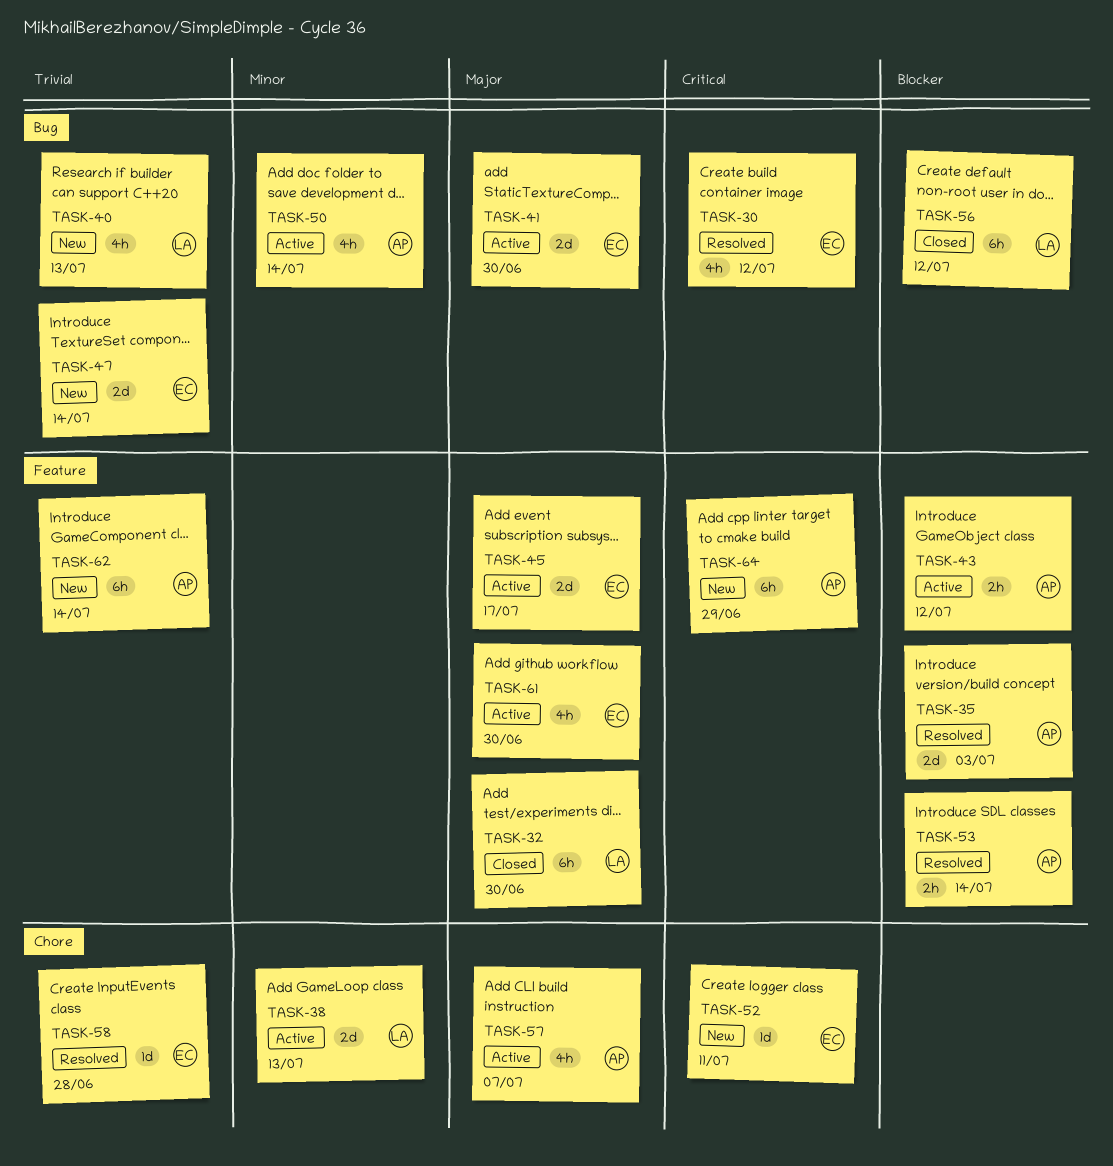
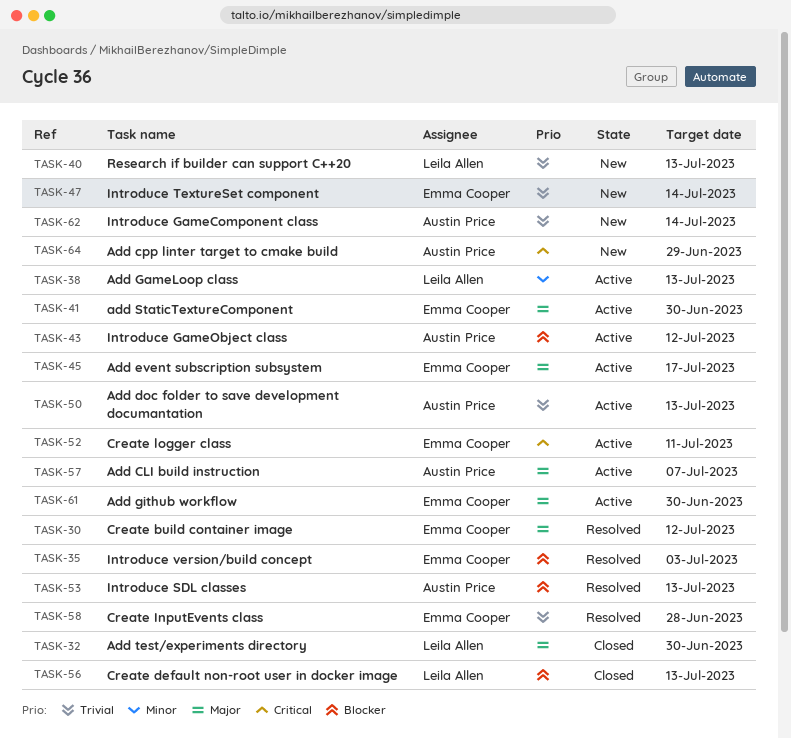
TASK-30, priority: Critical -> Major
TASK-35, owner: Austin Price -> Emma Cooper
TASK-50, priority: Minor -> Trivial
TASK-50, due: Jul 14 -> Jul 13
TASK-52, status: New -> Active
TASK-53, due: Jul 14 -> Jul 13
TASK-56, due: Jul 12 -> Jul 13

